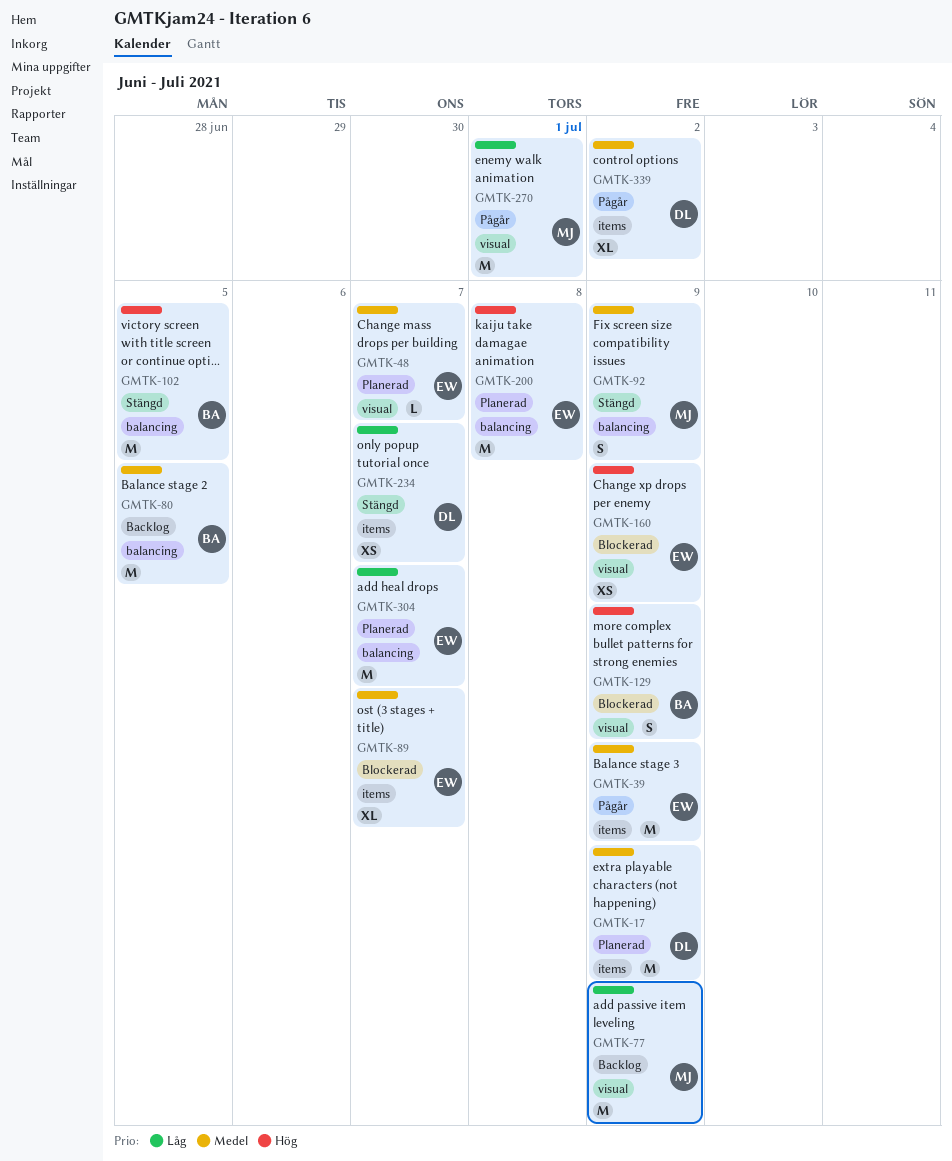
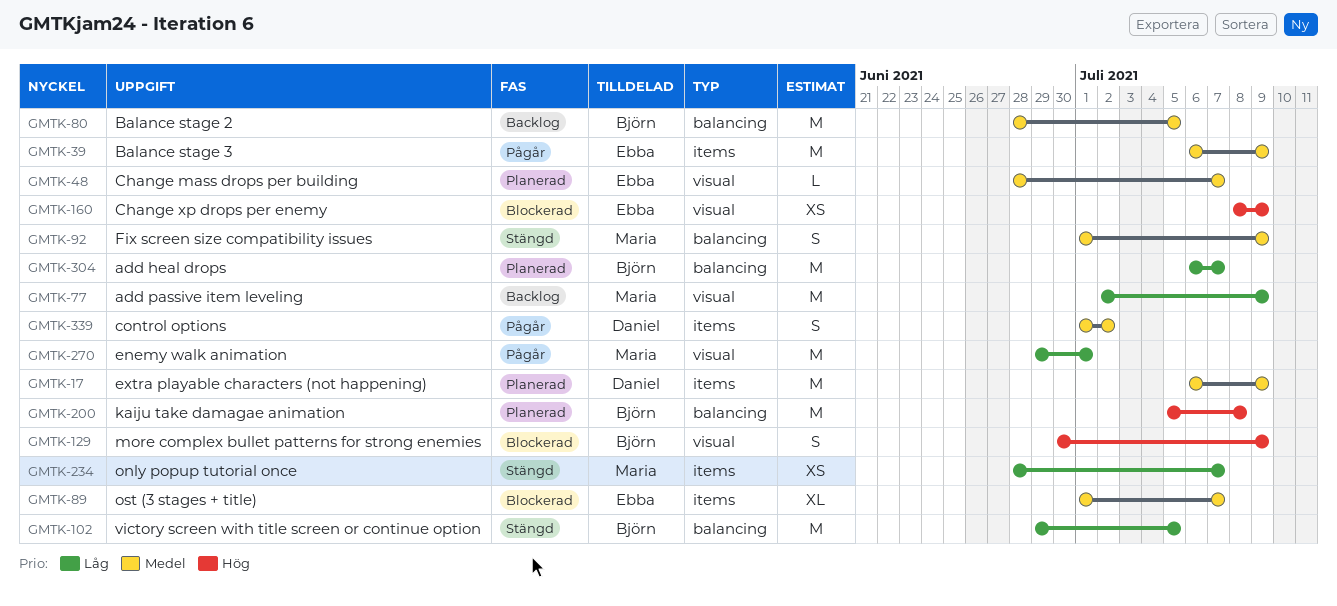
GMTK-102, priority: Hög -> Låg
GMTK-200, owner: Ebba -> Björn
GMTK-234, owner: Daniel -> Maria
GMTK-304, owner: Ebba -> Björn
GMTK-339, estimate: XL -> S

